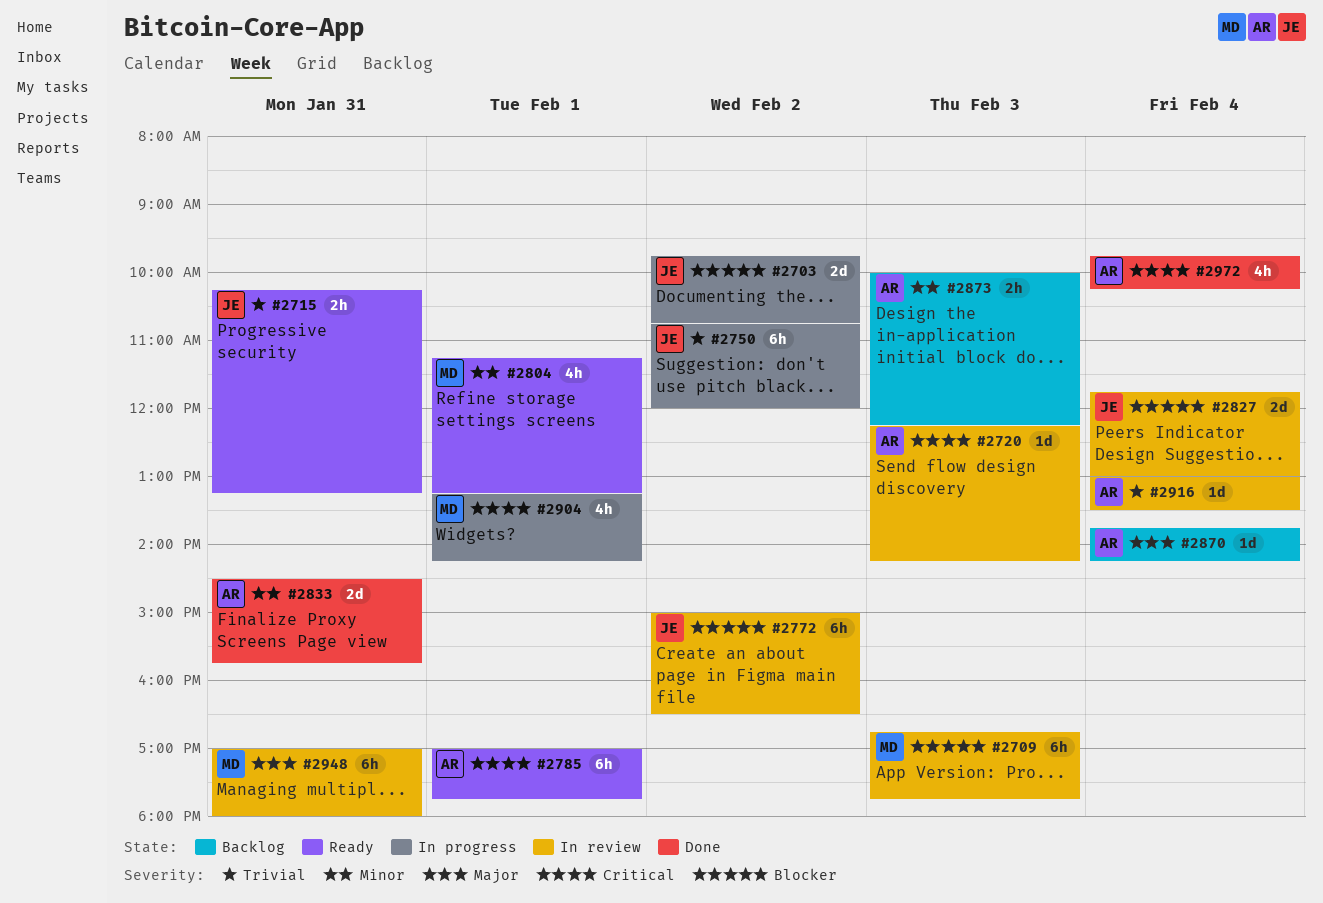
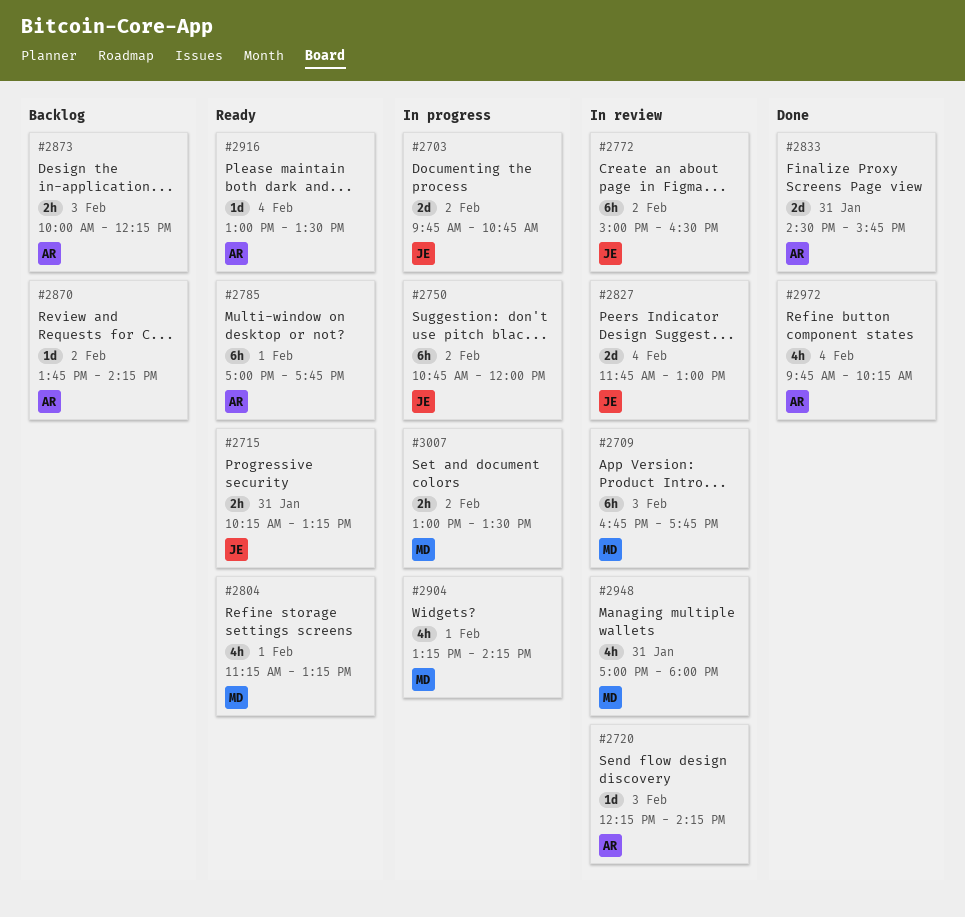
#2870, day: Feb 4 -> Feb 2
#2916, status: In review -> Ready
#2948, estimate: 6h -> 4h
#3007: none -> present

